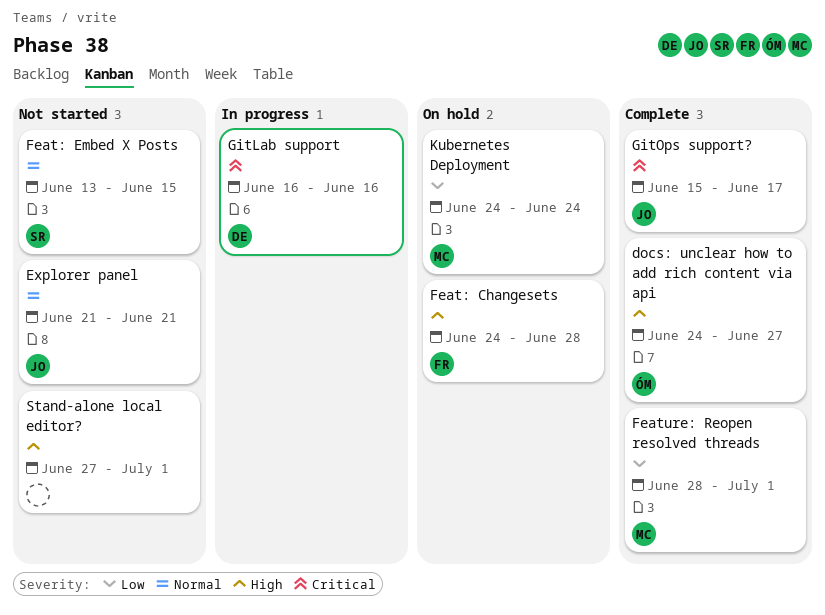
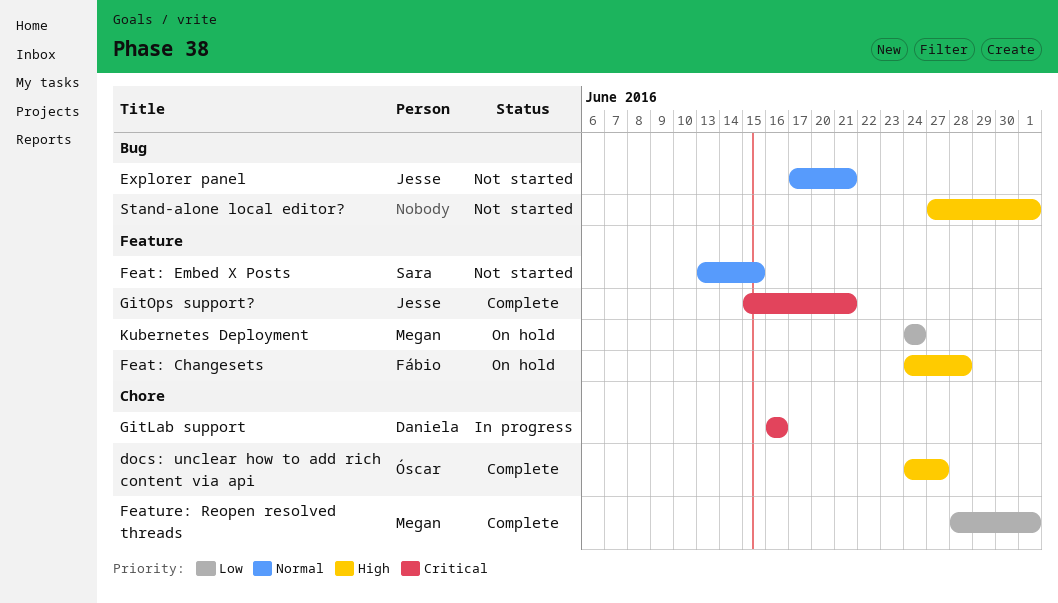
Explorer panel, start: Jun 21 -> Jun 17
GitOps support?, due: Jun 17 -> Jun 21

